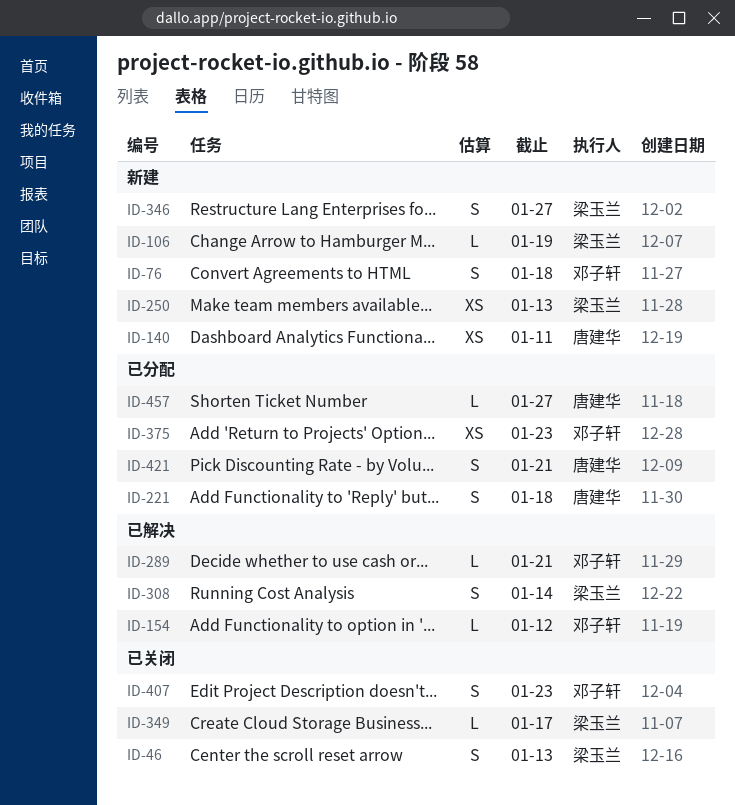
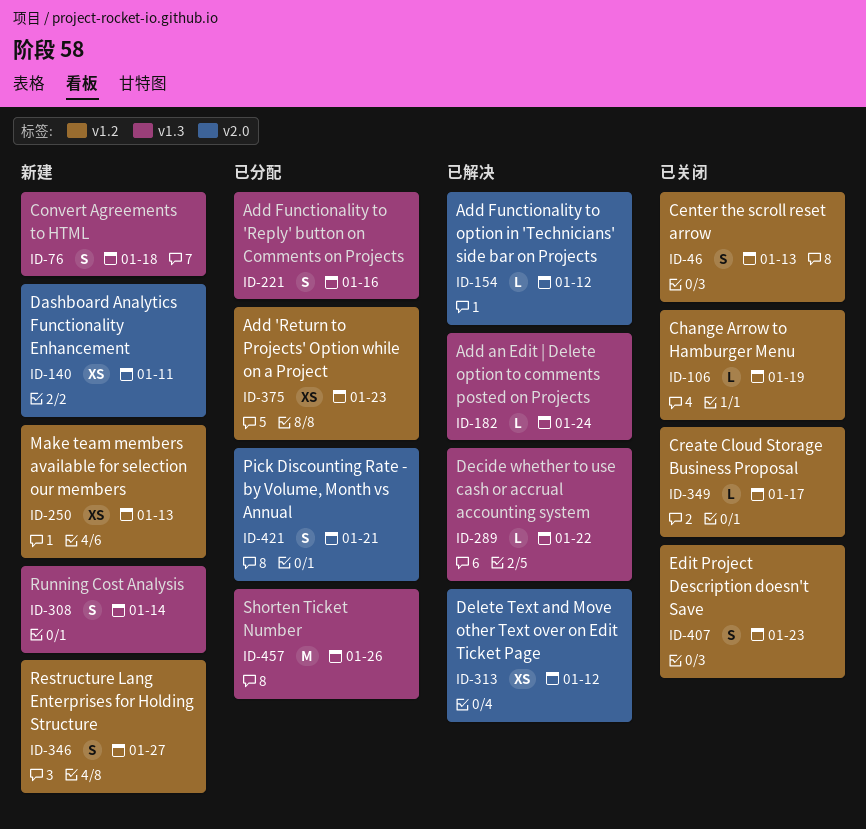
ID-106, status: 新建 -> 已关闭
ID-182: none -> present
ID-221, due: Jan 18 -> Jan 16
ID-289, due: Jan 21 -> Jan 22
ID-308, status: 已解决 -> 新建
ID-313: none -> present
ID-457, estimate: L -> M
ID-457, due: Jan 27 -> Jan 26

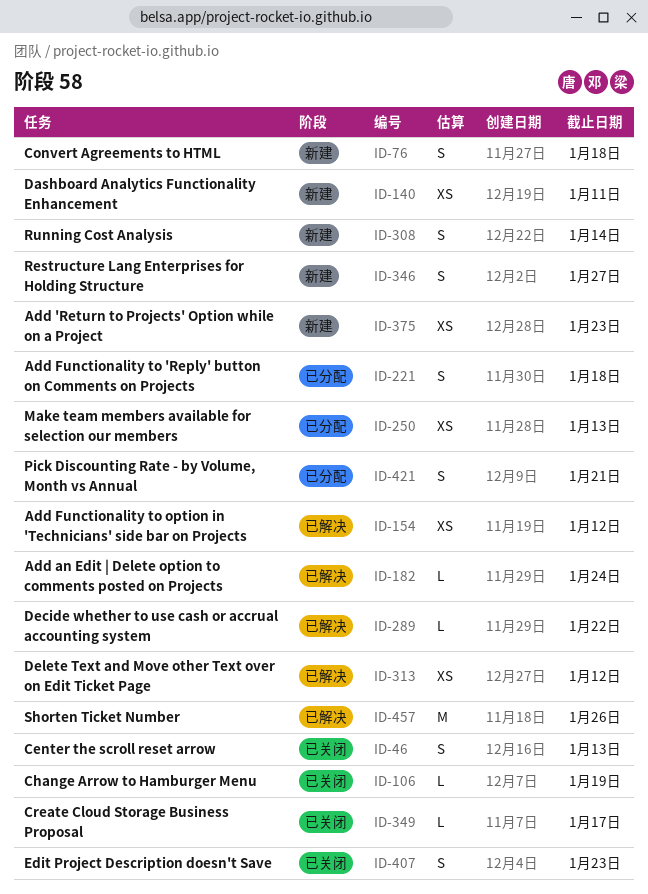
ID-154, estimate: L -> XS
ID-221, due: Jan 16 -> Jan 18
ID-250, status: 新建 -> 已分配
ID-375, status: 已分配 -> 新建
ID-457, status: 已分配 -> 已解决

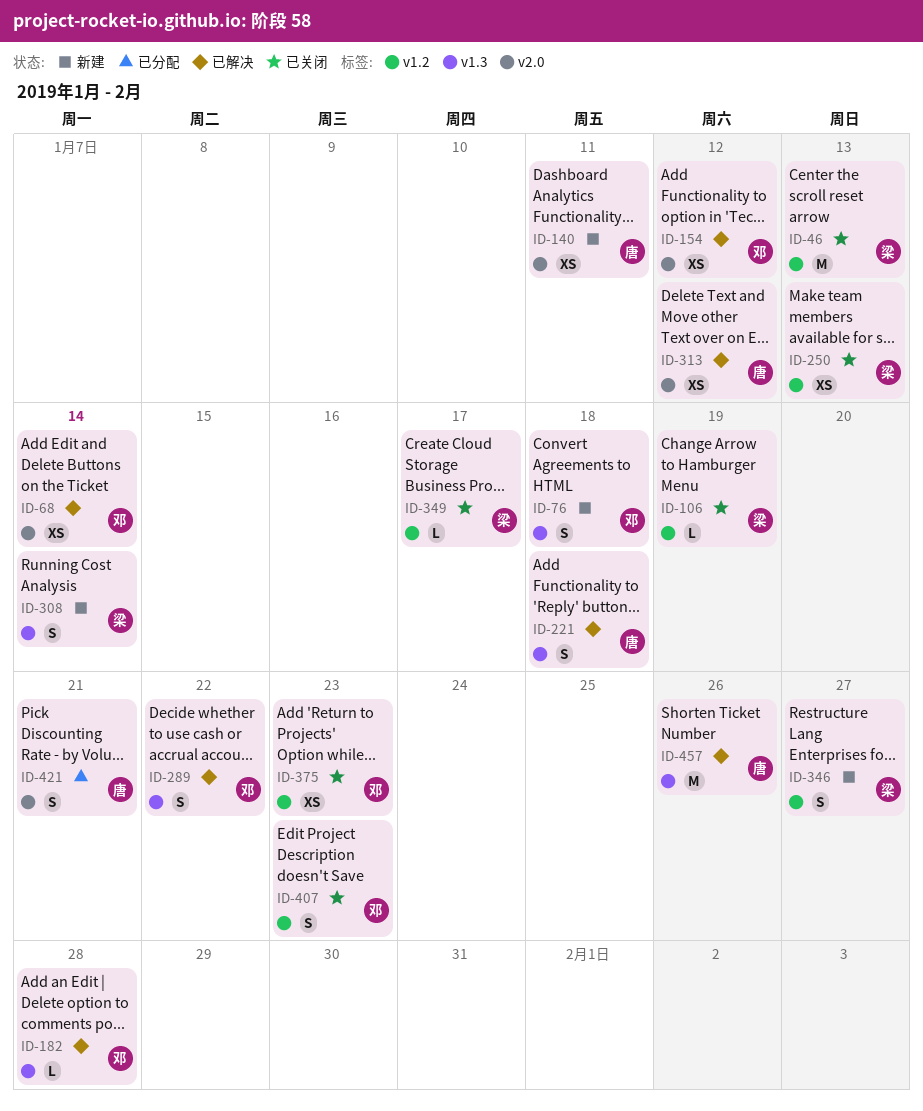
ID-46, estimate: S -> M
ID-68: none -> present
ID-182, due: Jan 24 -> Jan 28
ID-221, status: 已分配 -> 已解决
ID-250, status: 已分配 -> 已关闭
ID-289, estimate: L -> S
ID-375, status: 新建 -> 已关闭

